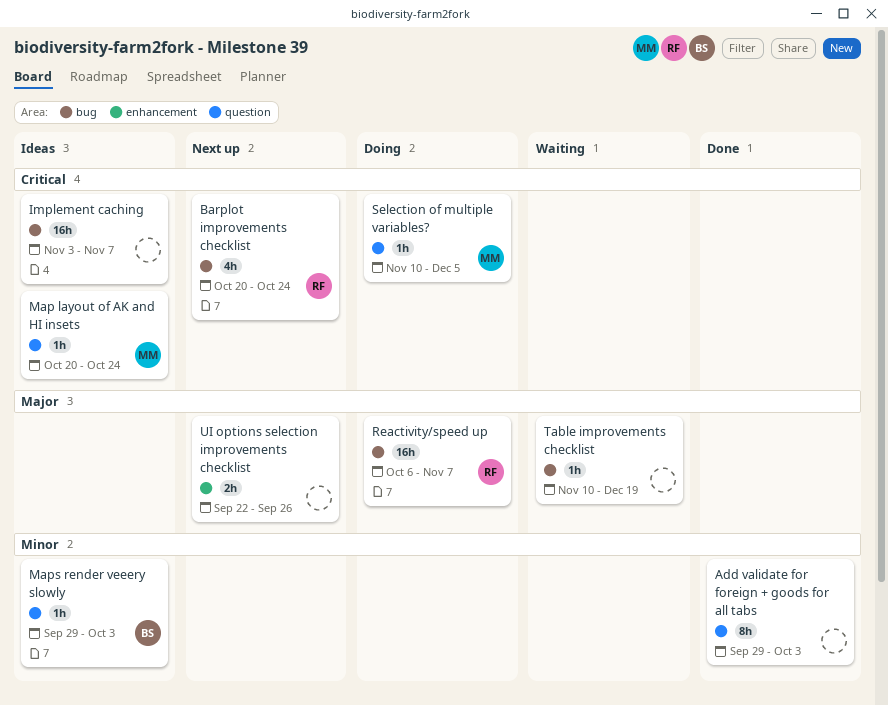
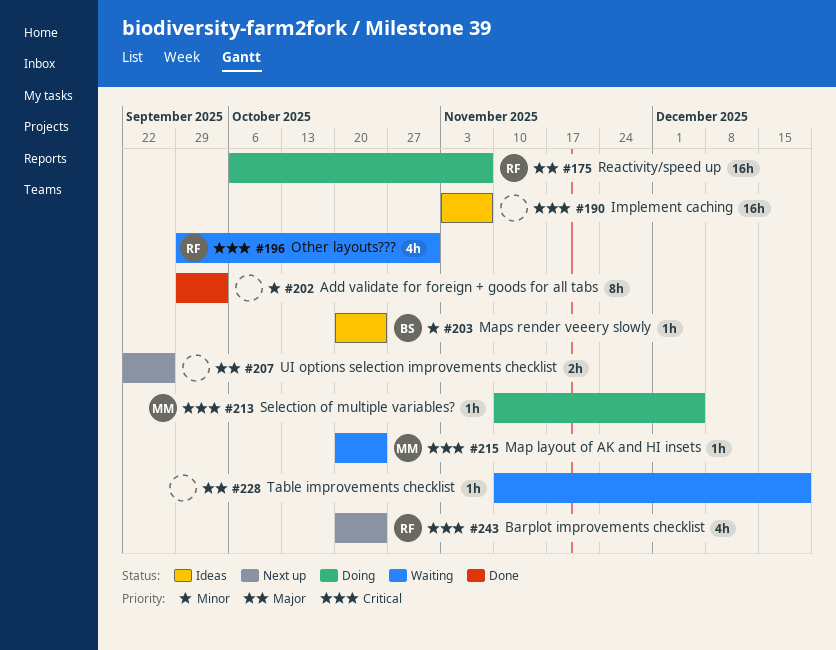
Map layout of AK and HI insets, status: Ideas -> Waiting
Maps render veeery slowly, start: Sep 29 -> Oct 20
Maps render veeery slowly, due: Oct 3 -> Oct 24
Other layouts???: none -> present

